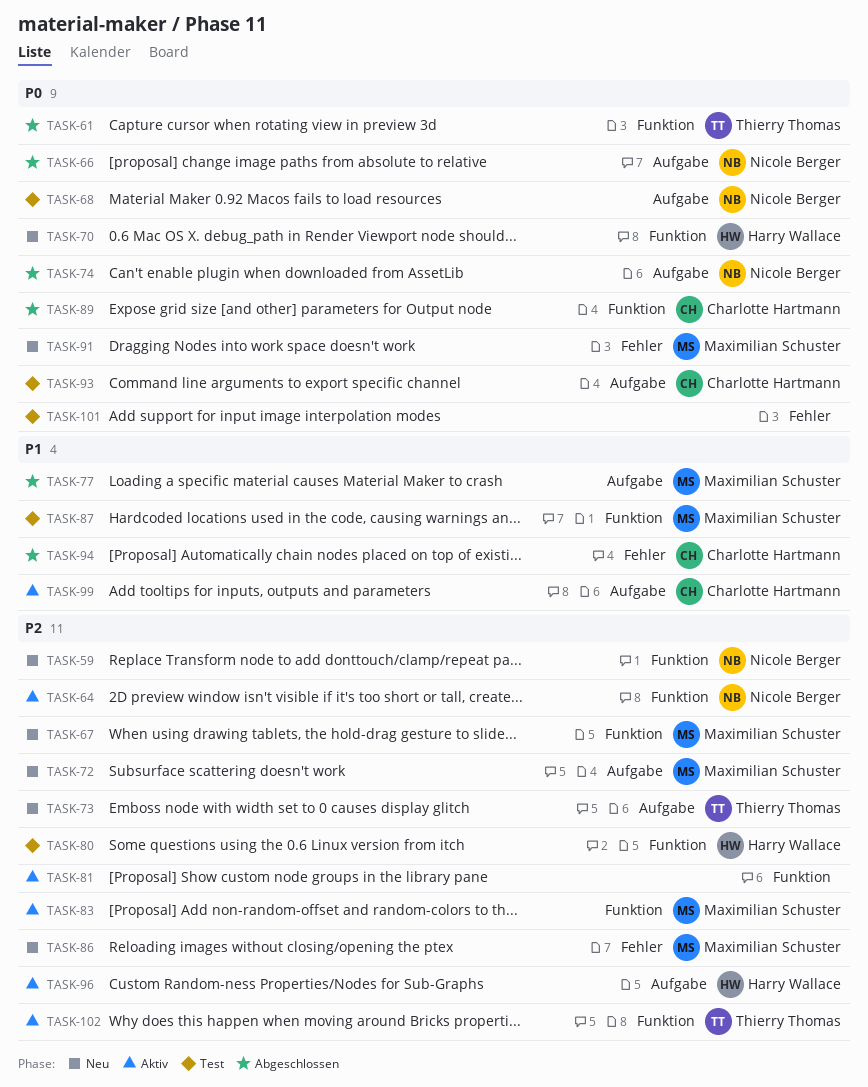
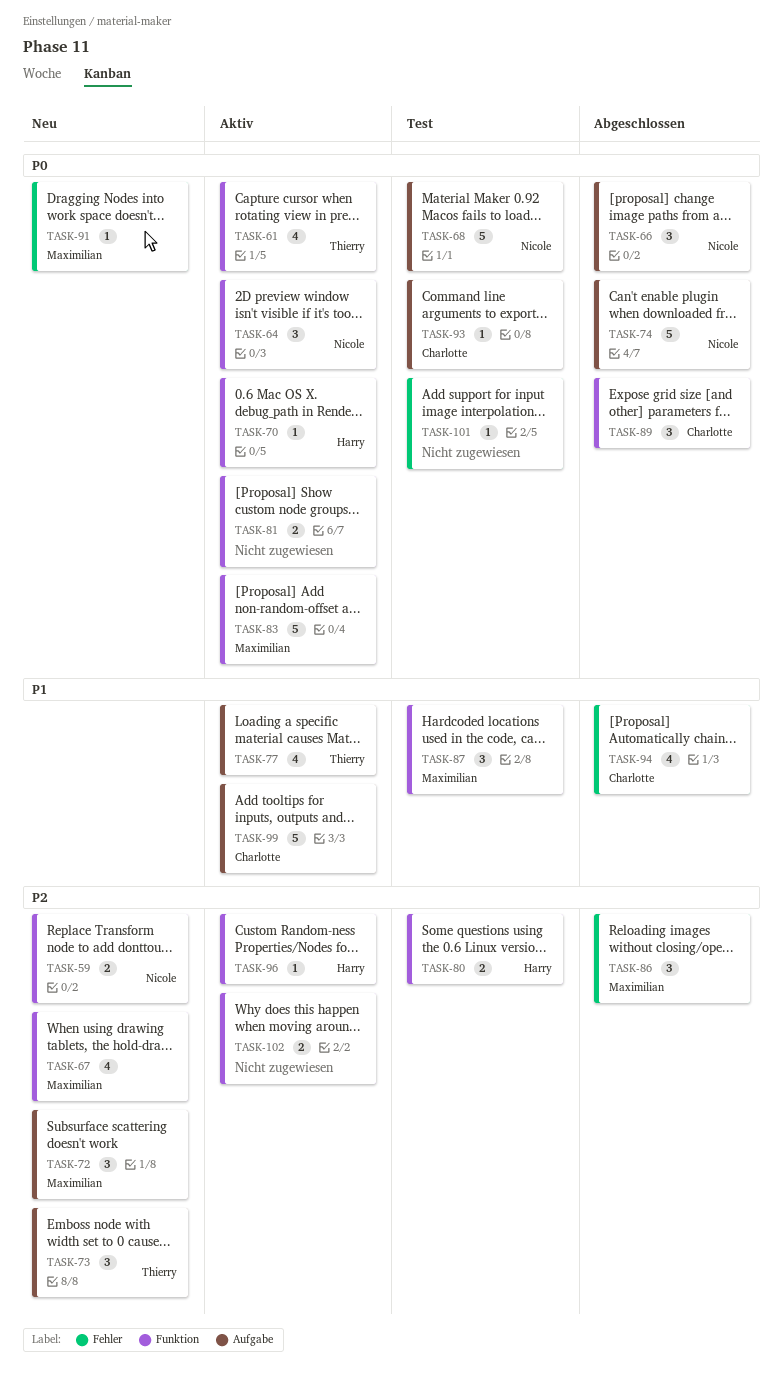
TASK-61, status: Abgeschlossen -> Aktiv
TASK-64, priority: P2 -> P0
TASK-70, status: Neu -> Aktiv
TASK-77, status: Abgeschlossen -> Aktiv
TASK-77, owner: Maximilian Schuster -> Thierry Thomas
TASK-81, priority: P2 -> P0
TASK-83, priority: P2 -> P0
TASK-86, status: Neu -> Abgeschlossen
TASK-96, label: Aufgabe -> Funktion
TASK-102, owner: Thierry Thomas -> none

